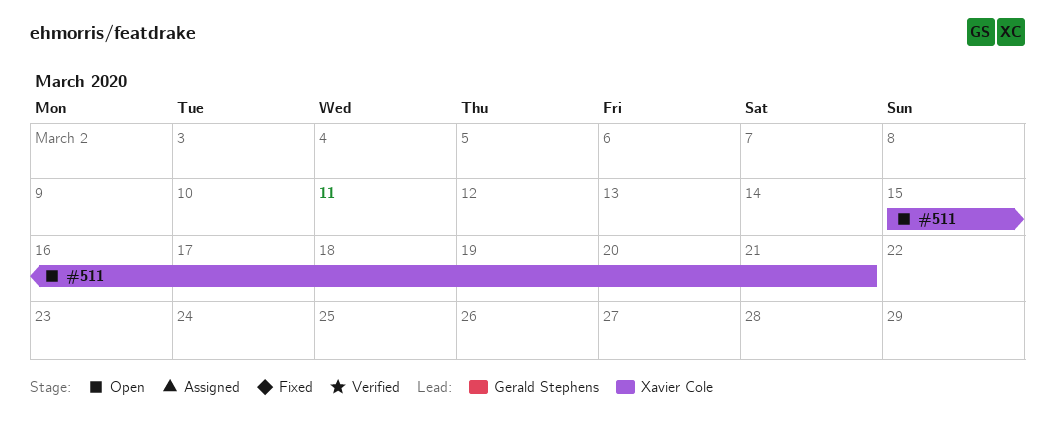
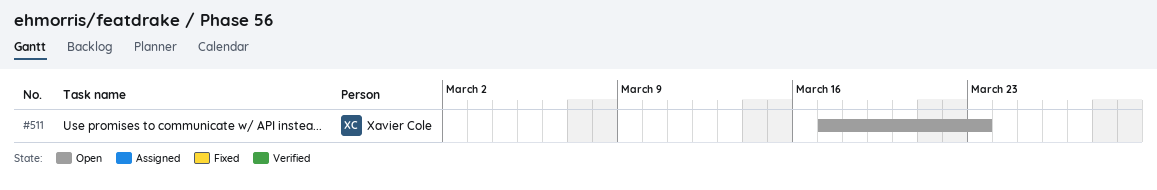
#511, start: Mar 15 -> Mar 17
#511, due: Mar 21 -> Mar 23

